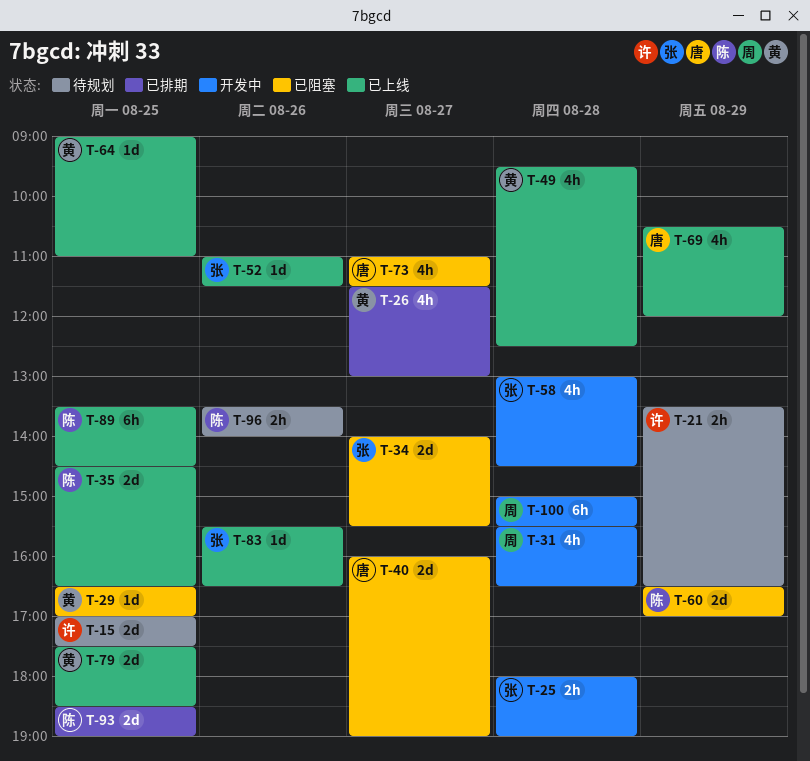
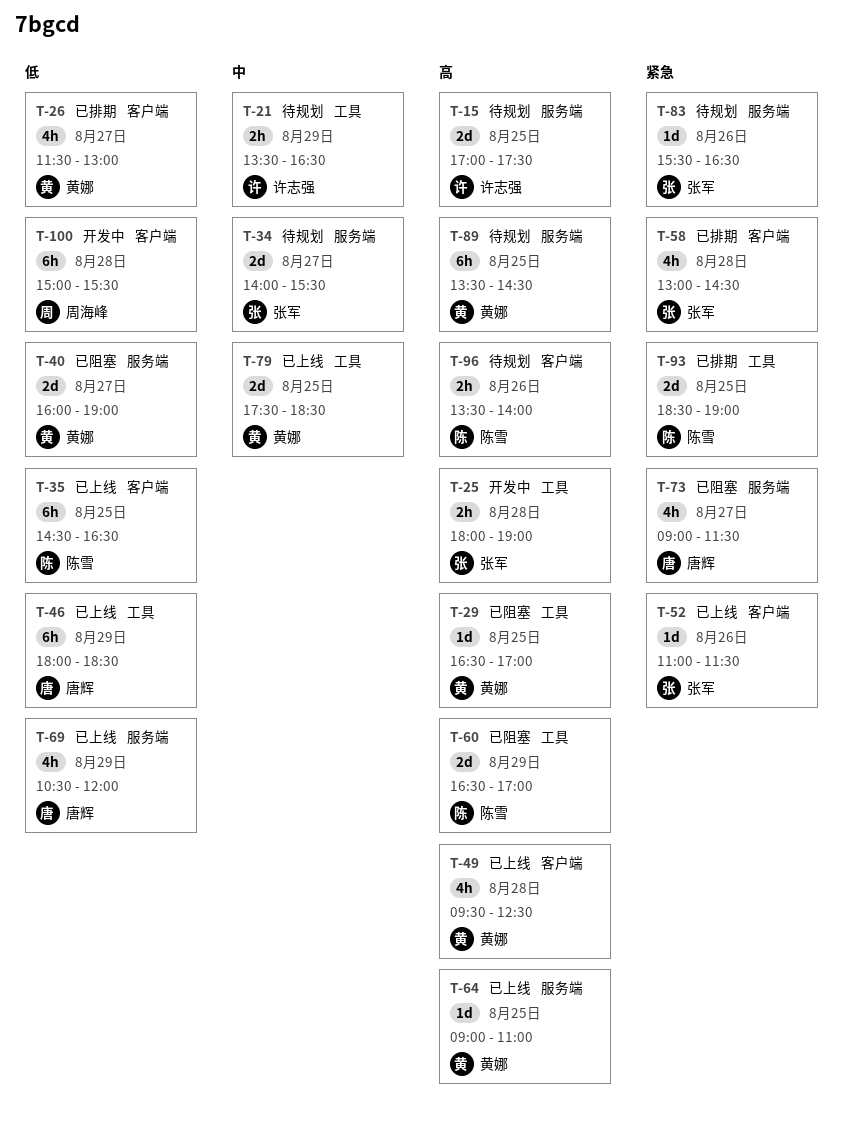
T-31: present -> none
T-34, status: 已阻塞 -> 待规划
T-35, estimate: 2d -> 6h
T-40, owner: 唐辉 -> 黄娜
T-46: none -> present
T-58, status: 开发中 -> 已排期
T-73, begins: 11:00 -> 09:00
T-83, status: 已上线 -> 待规划
T-89, status: 已上线 -> 待规划
T-89, owner: 陈雪 -> 黄娜

